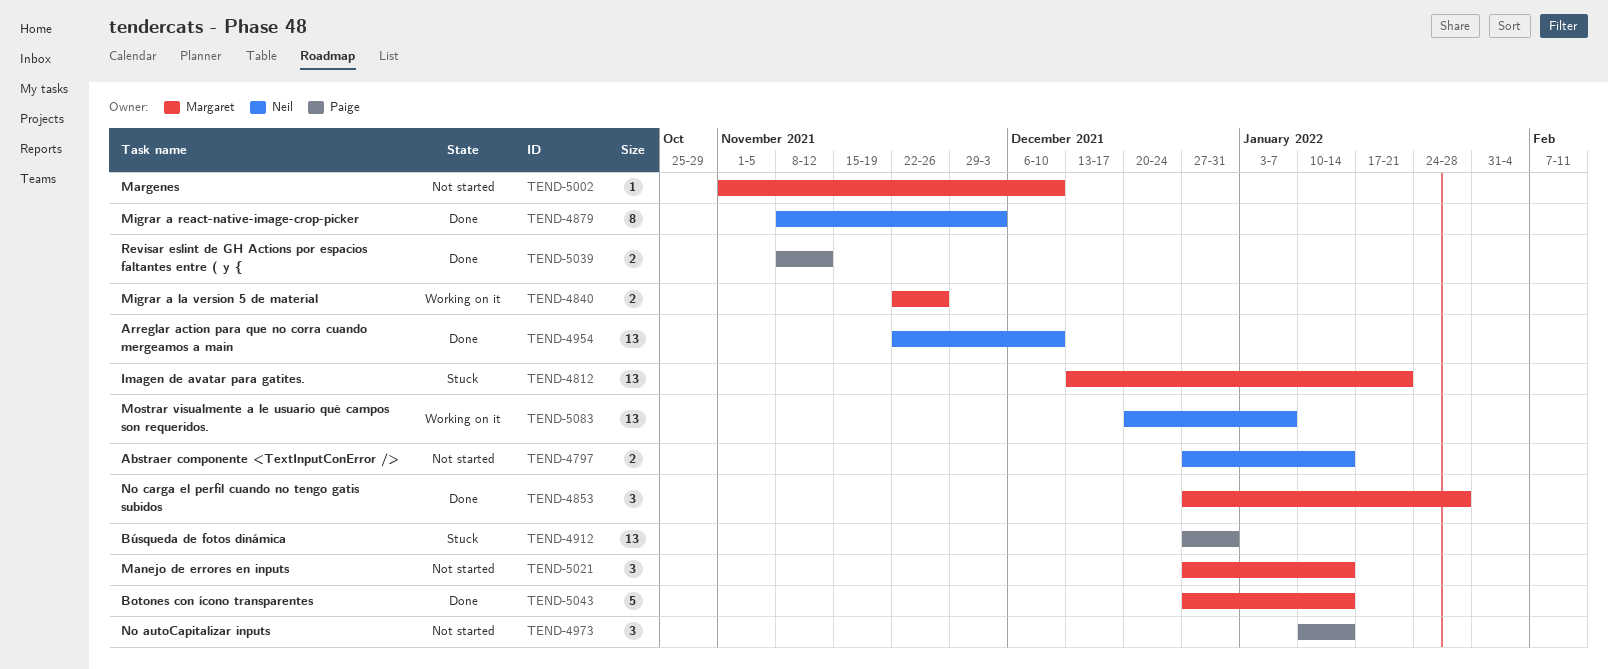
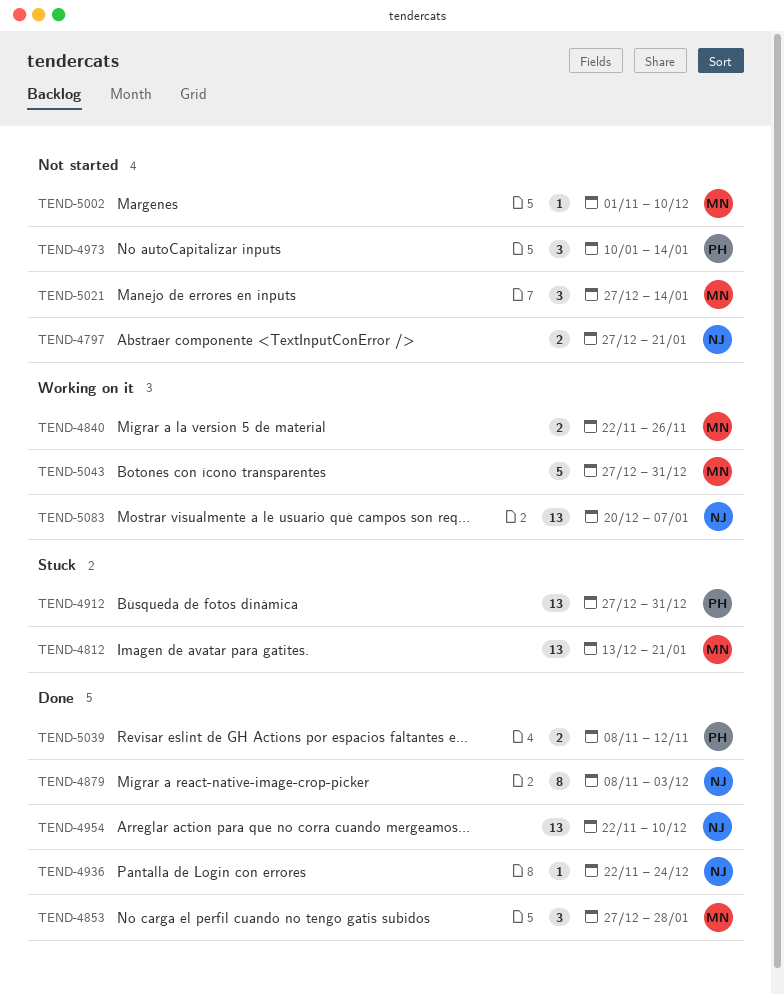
TEND-4797, due: Jan 14 -> Jan 21
TEND-4936: none -> present
TEND-5043, status: Done -> Working on it
TEND-5043, due: Jan 14 -> Dec 31

